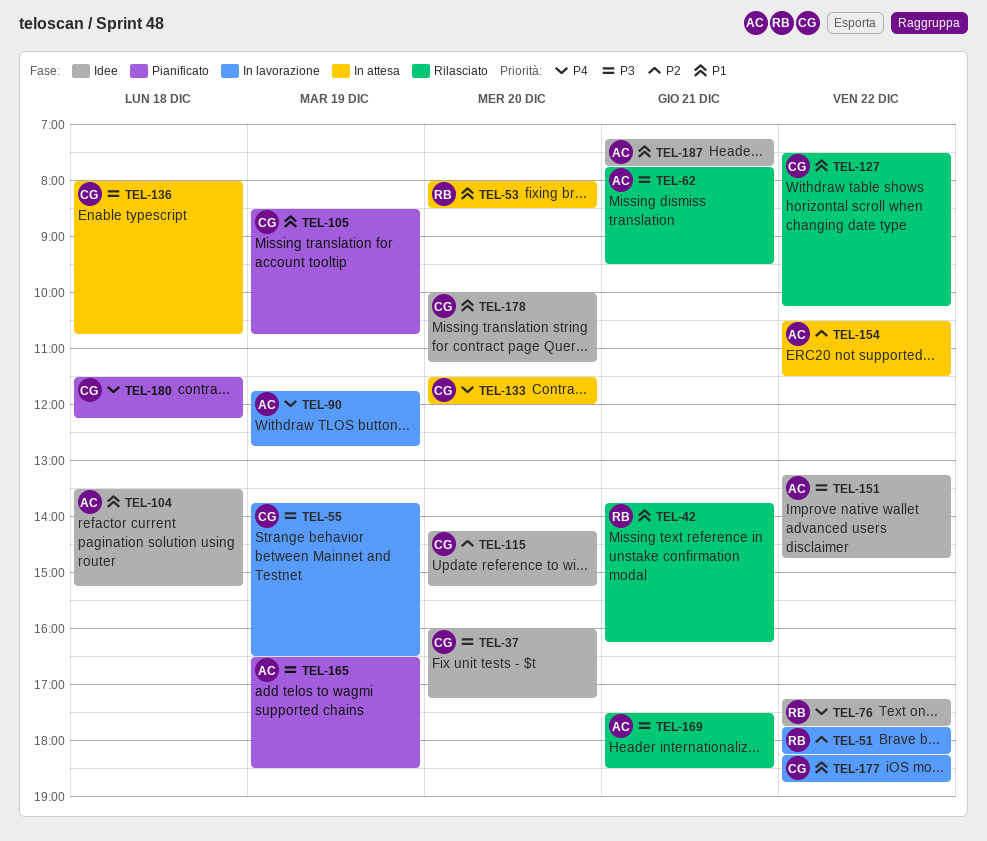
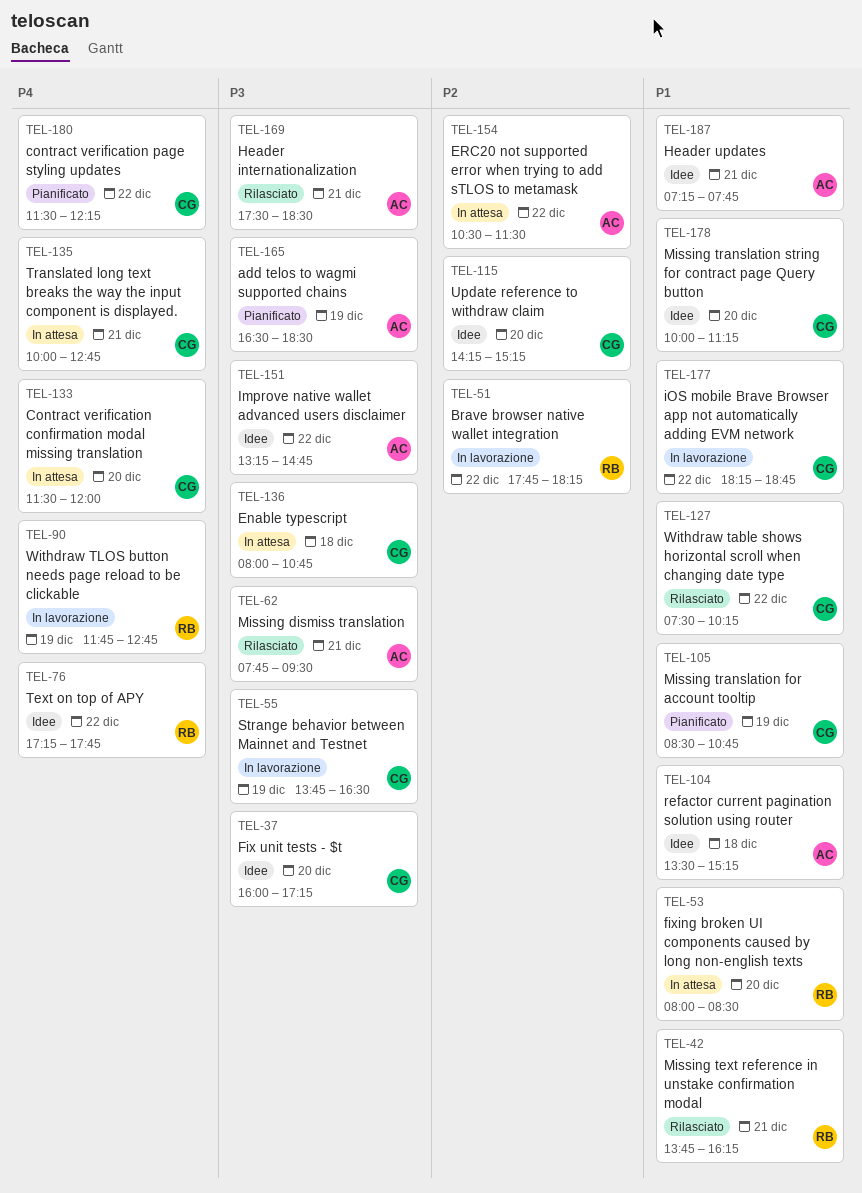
TEL-90, owner: AC -> RB
TEL-135: none -> present
TEL-180, day: Dec 18 -> Dec 22

